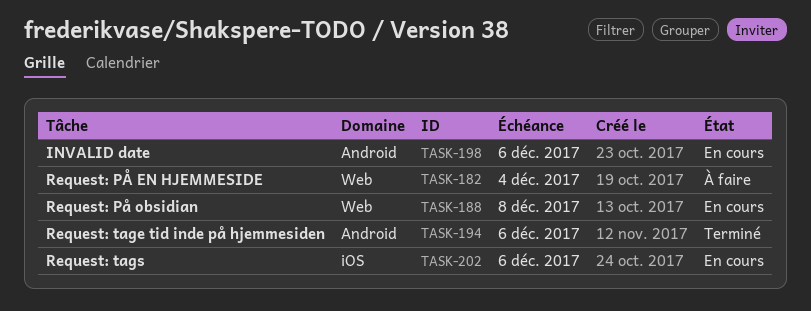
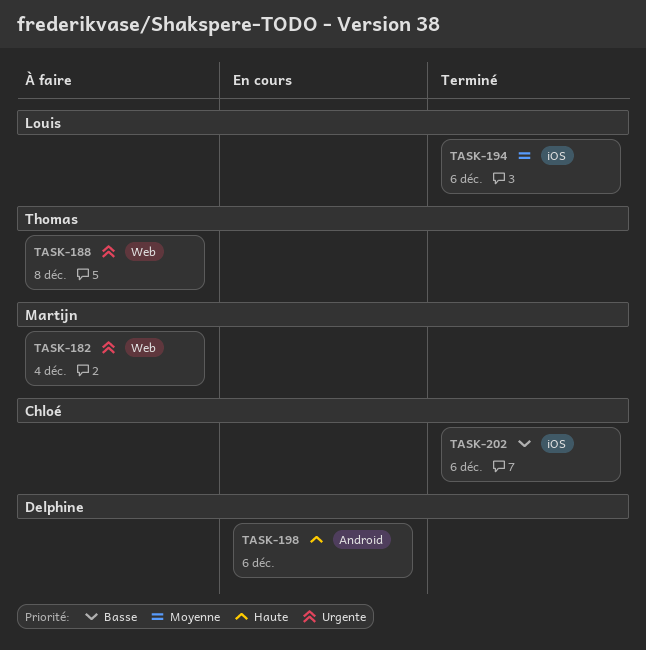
TASK-188, status: En cours -> À faire
TASK-194, label: Android -> iOS
TASK-202, status: En cours -> Terminé

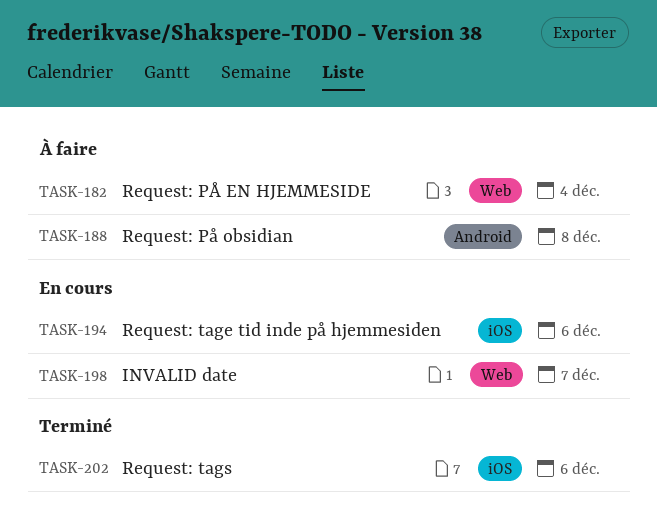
TASK-188, label: Web -> Android
TASK-194, status: Terminé -> En cours
TASK-198, label: Android -> Web
TASK-198, due: Dec 6 -> Dec 7

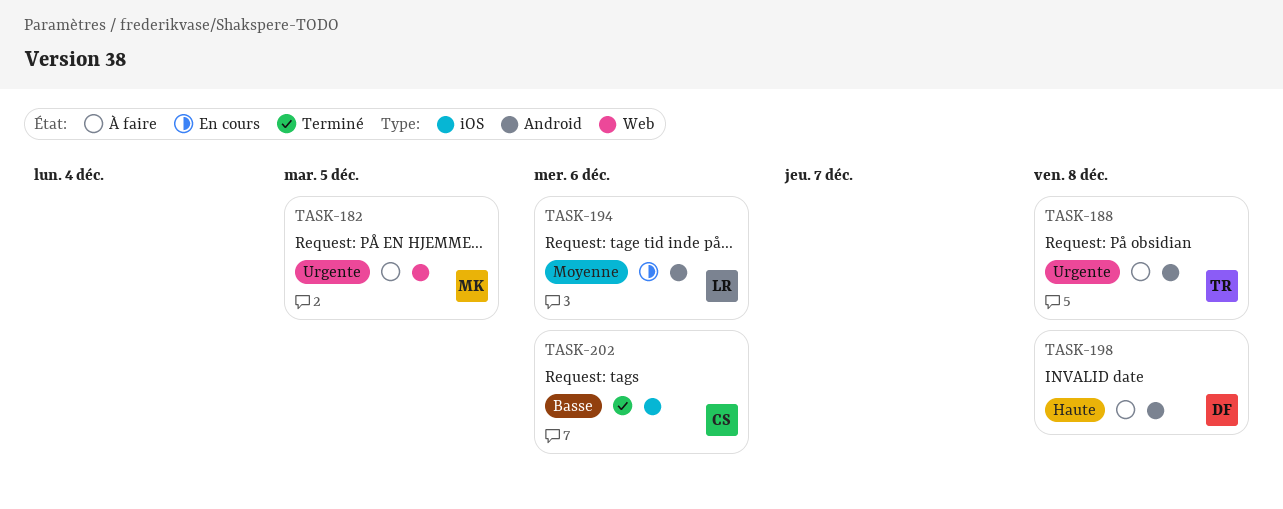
TASK-182, due: Dec 4 -> Dec 5
TASK-194, label: iOS -> Android
TASK-198, status: En cours -> À faire
TASK-198, label: Web -> Android
TASK-198, due: Dec 7 -> Dec 8

